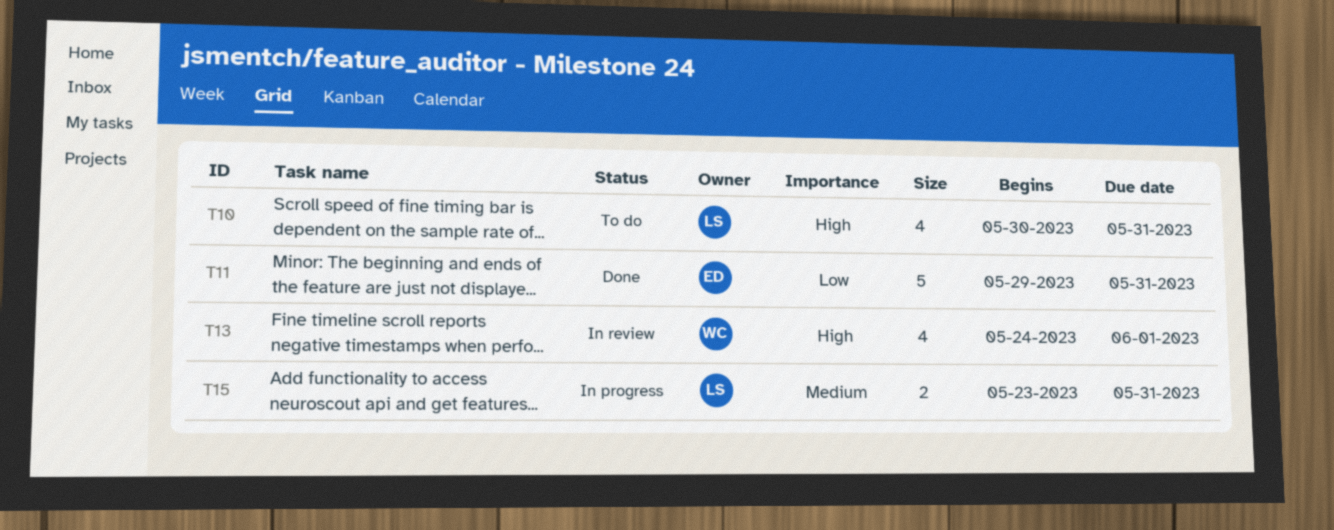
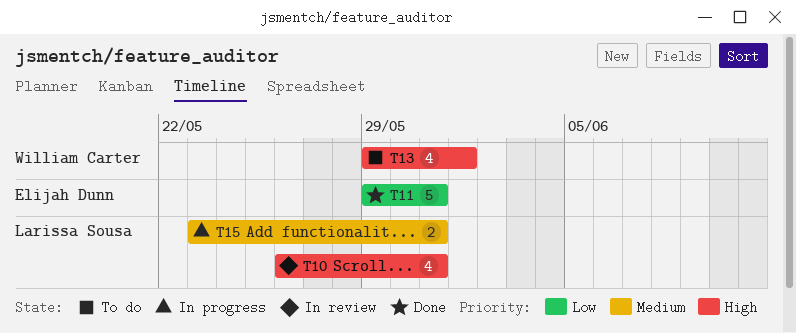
T10, status: To do -> In review
T10, start: May 30 -> May 26
T13, status: In review -> To do
T13, start: May 24 -> May 29

